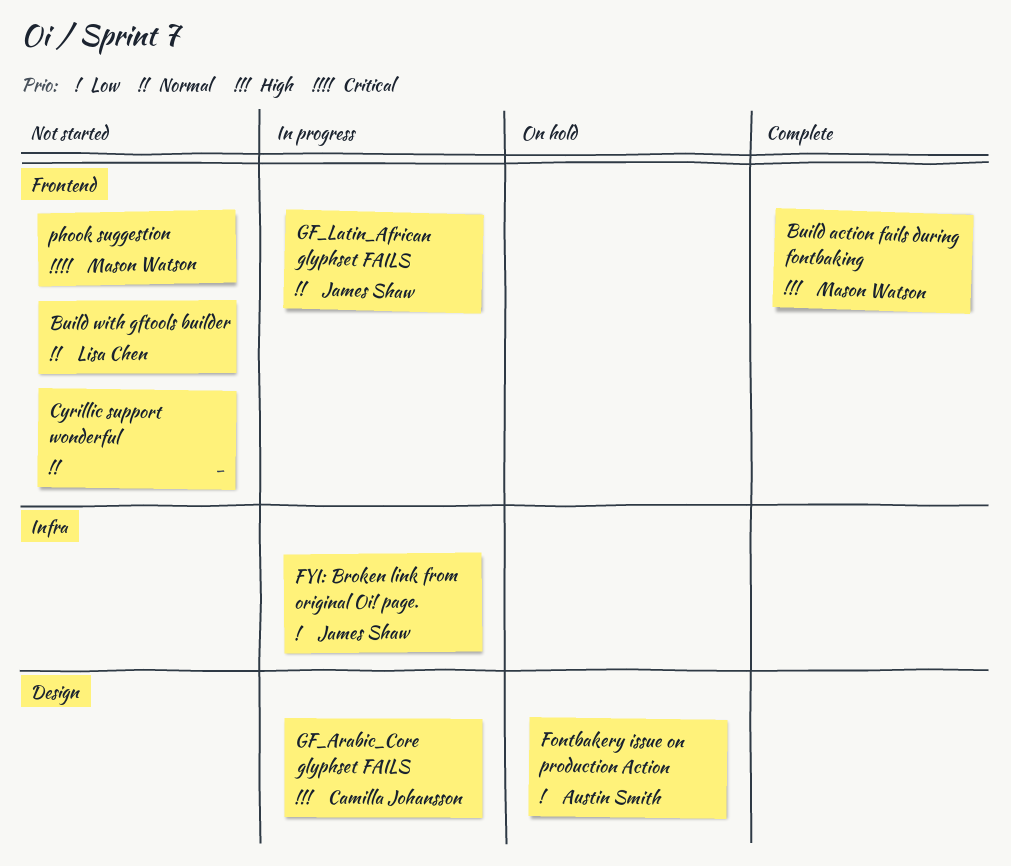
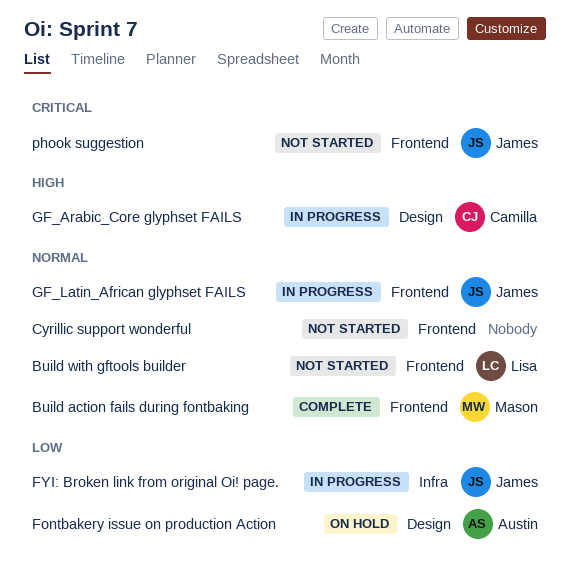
Build action fails during fontbaking, priority: High -> Normal
phook suggestion, owner: Mason Watson -> James Shaw

